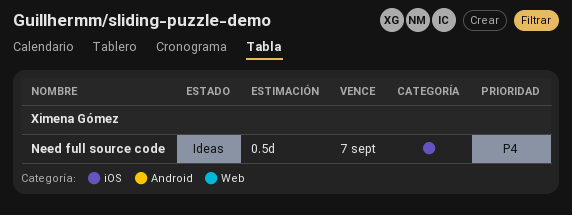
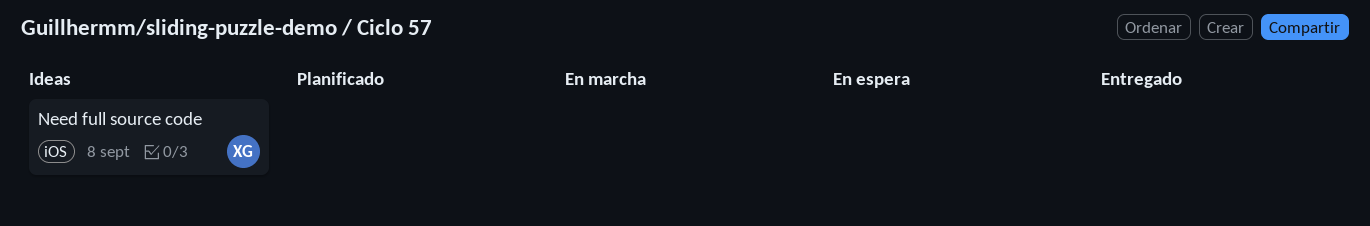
Need full source code, due: Sep 7 -> Sep 8

